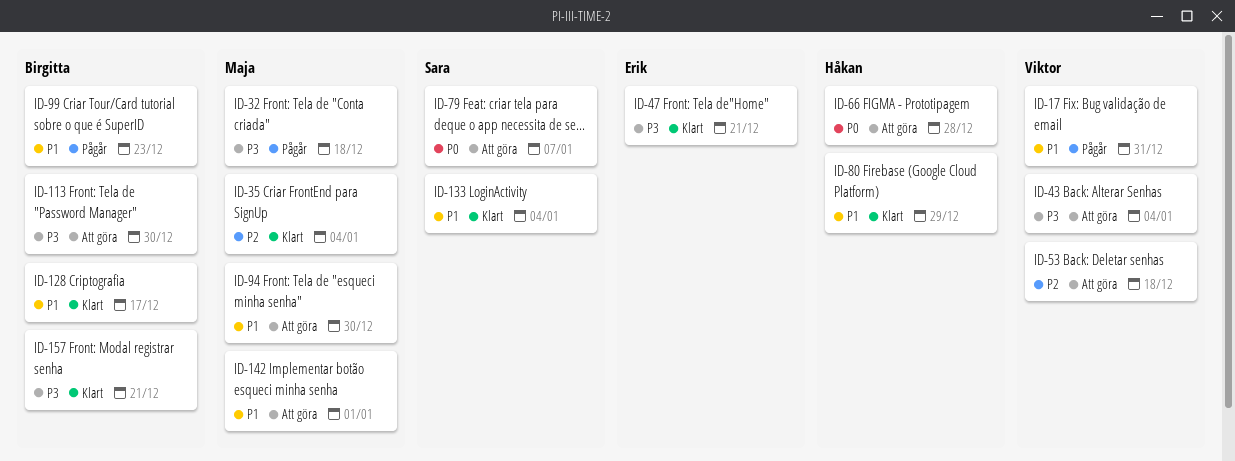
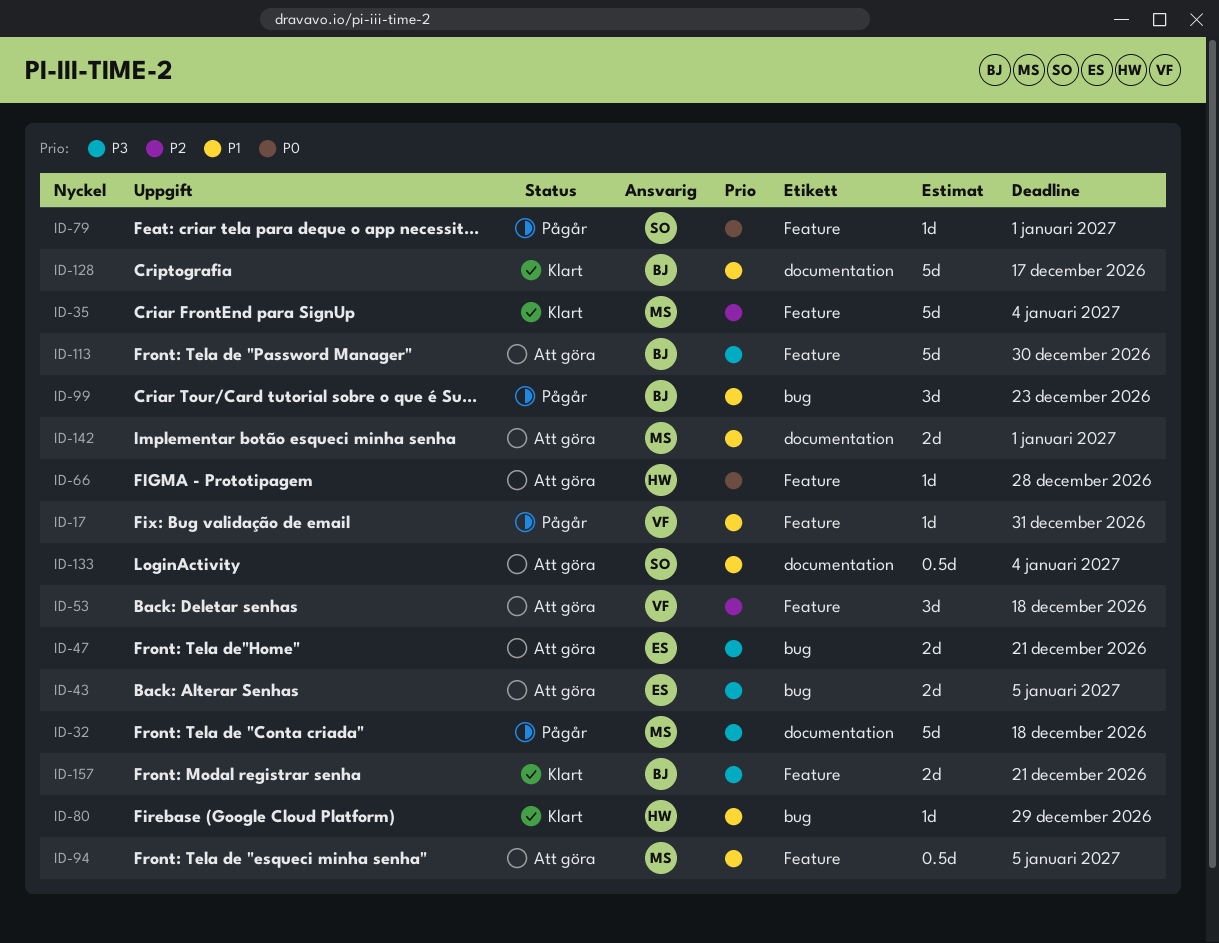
ID-43, owner: Viktor -> Erik
ID-43, due: Jan 4 -> Jan 5
ID-47, status: Klart -> Att göra
ID-79, status: Att göra -> Pågår
ID-79, due: Jan 7 -> Jan 1
ID-94, due: Dec 30 -> Jan 5
ID-133, status: Klart -> Att göra

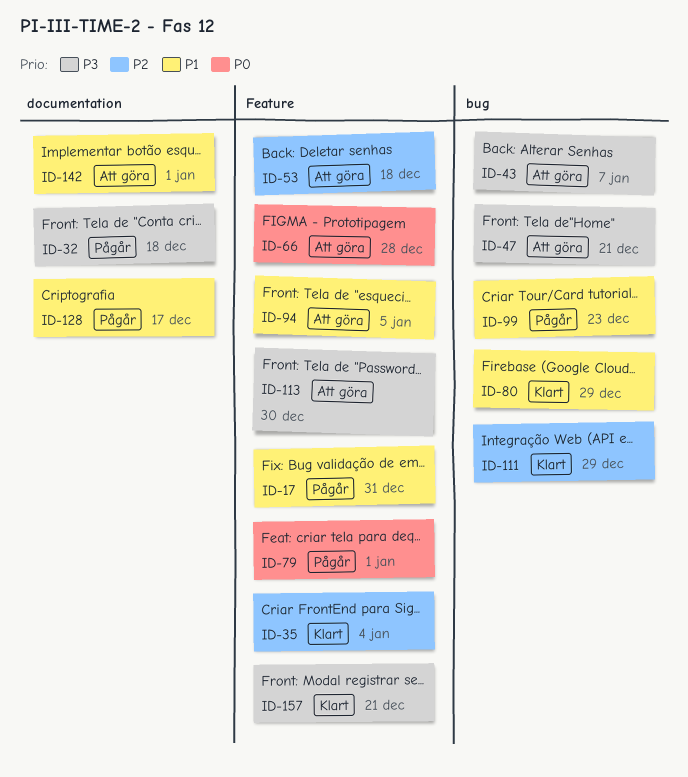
ID-43, due: Jan 5 -> Jan 7
ID-111: none -> present
ID-128, status: Klart -> Pågår
ID-133: present -> none

